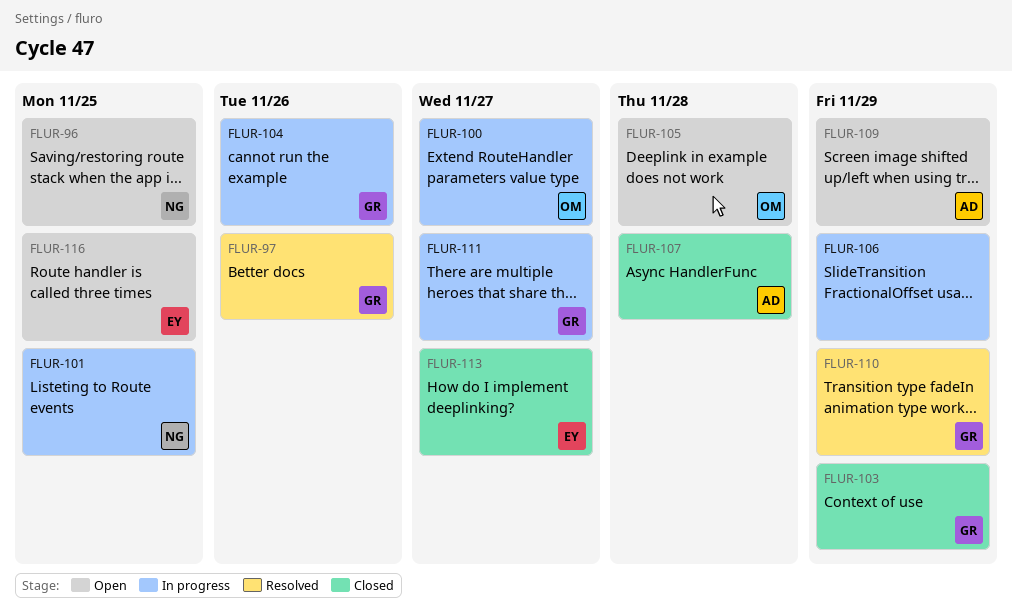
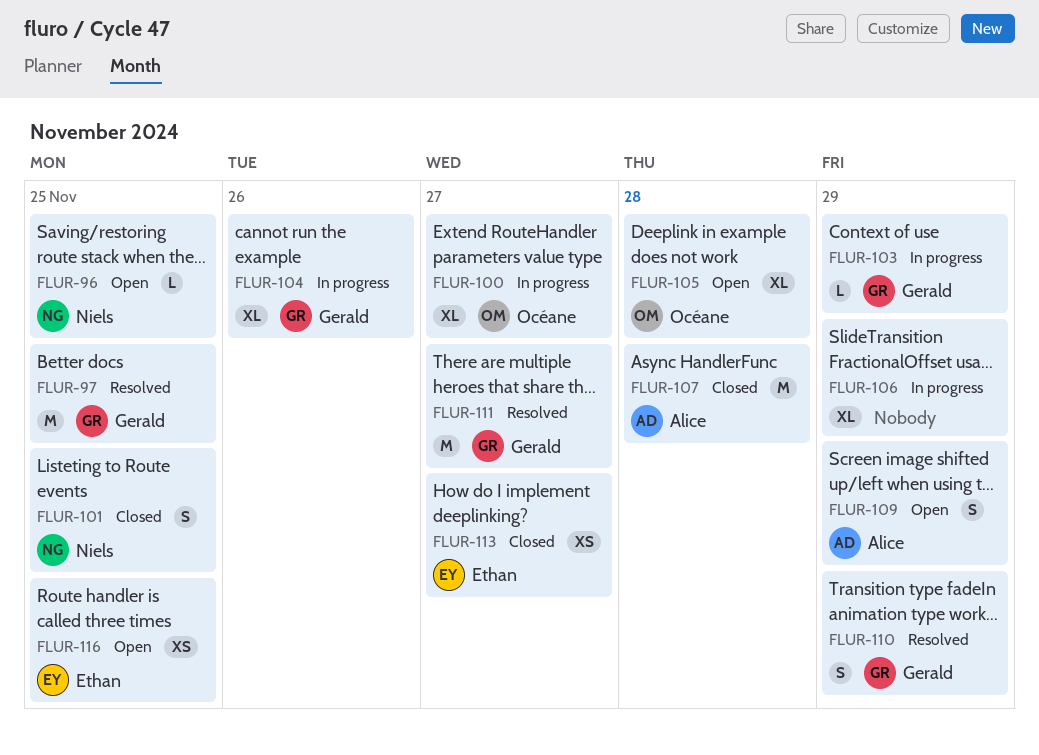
FLUR-97, due: Nov 26 -> Nov 25
FLUR-101, status: In progress -> Closed
FLUR-103, status: Closed -> In progress
FLUR-111, status: In progress -> Resolved

